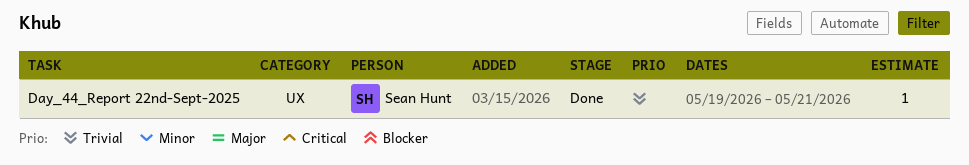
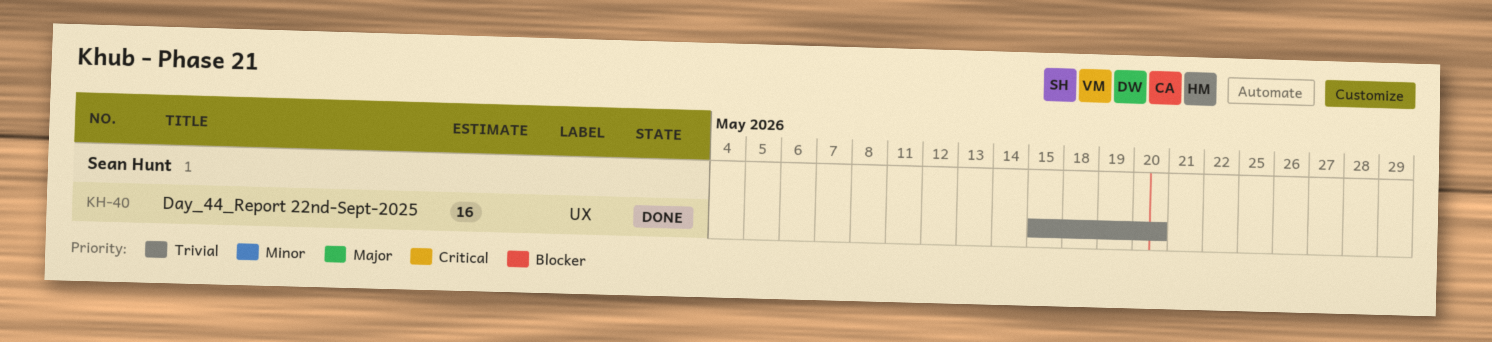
Day_44_Report 22nd-Sept-2025, estimate: 1 -> 16
Day_44_Report 22nd-Sept-2025, start: May 19 -> May 15
Day_44_Report 22nd-Sept-2025, due: May 21 -> May 20

